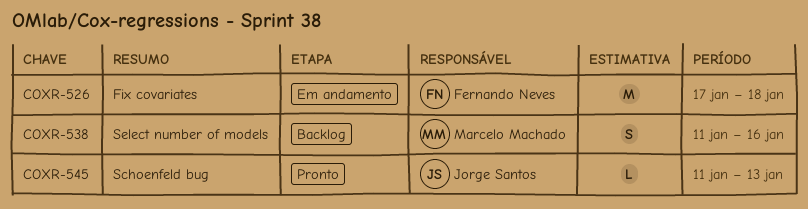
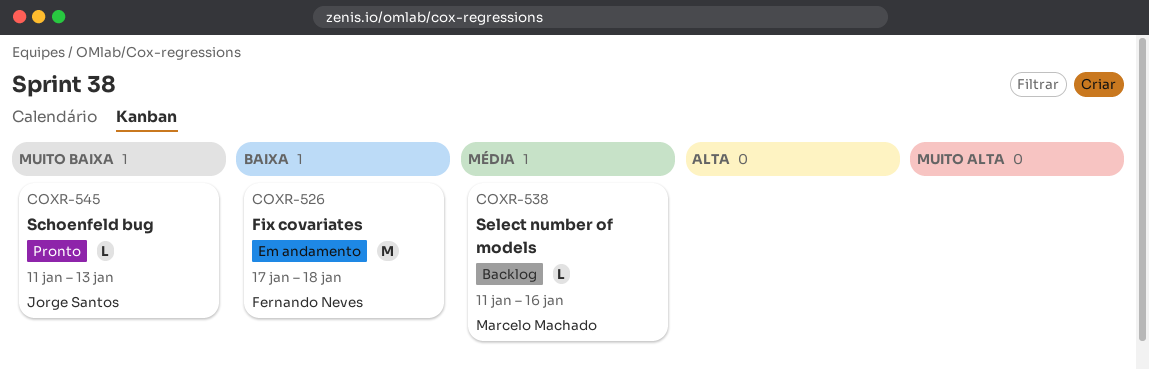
COXR-538, estimate: S -> L

